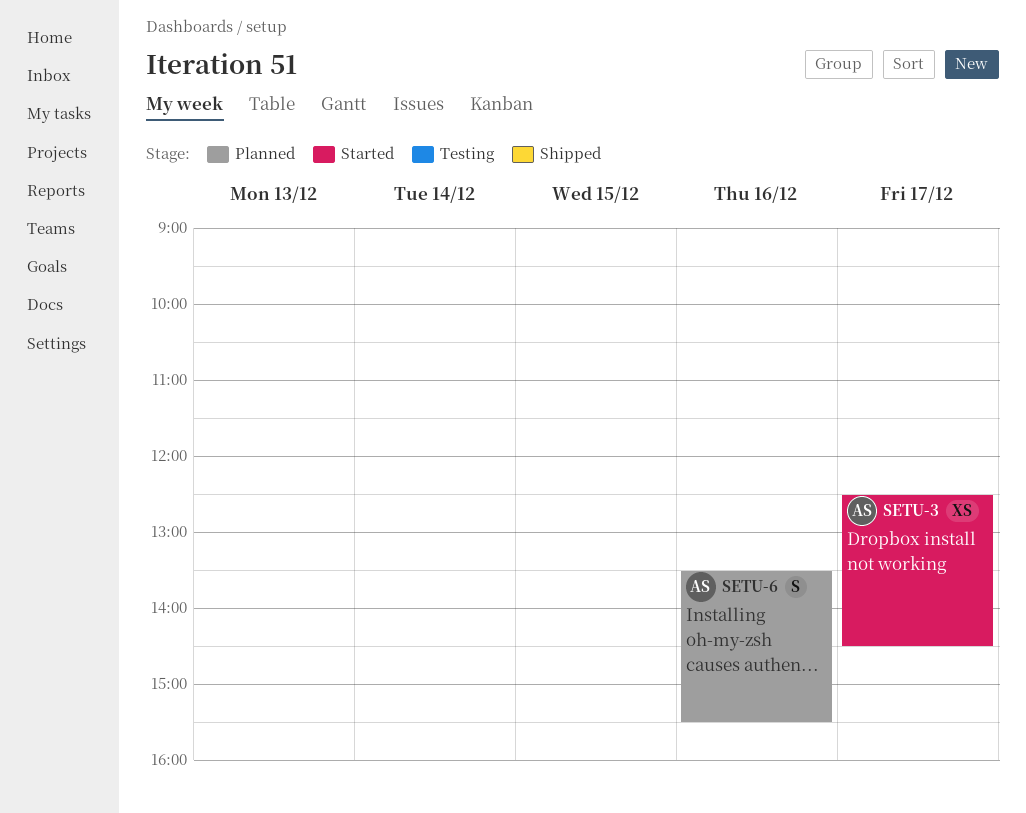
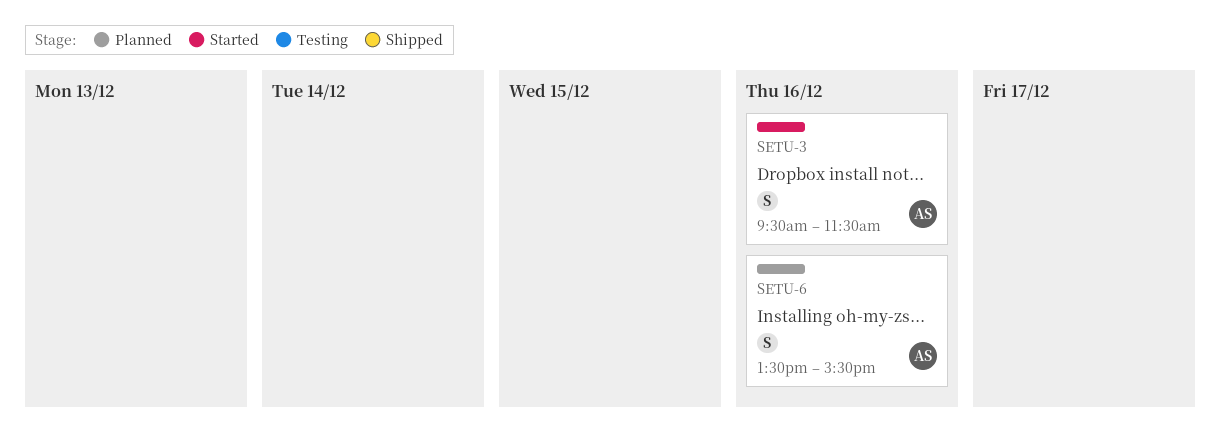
SETU-3, estimate: XS -> S
SETU-3, day: Dec 17 -> Dec 16
SETU-3, begins: 12:30 -> 09:30
SETU-3, ends: 14:30 -> 11:30

